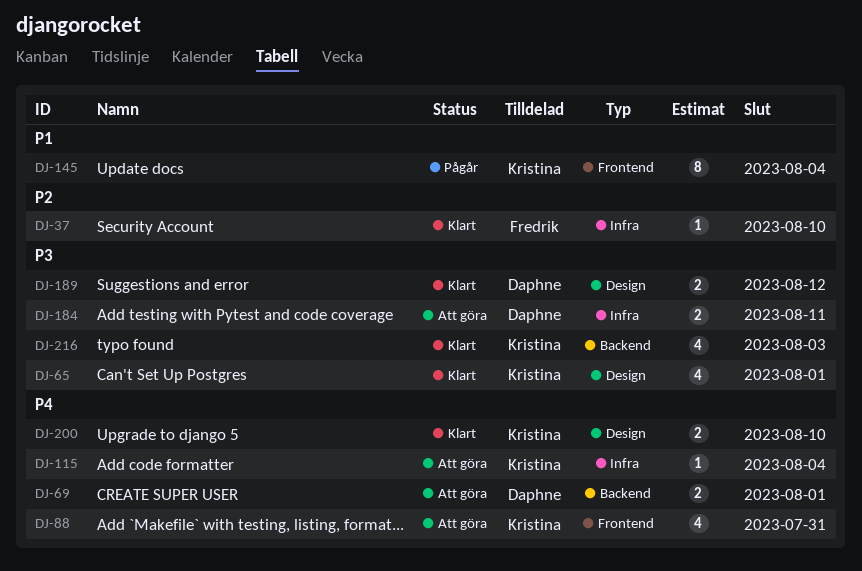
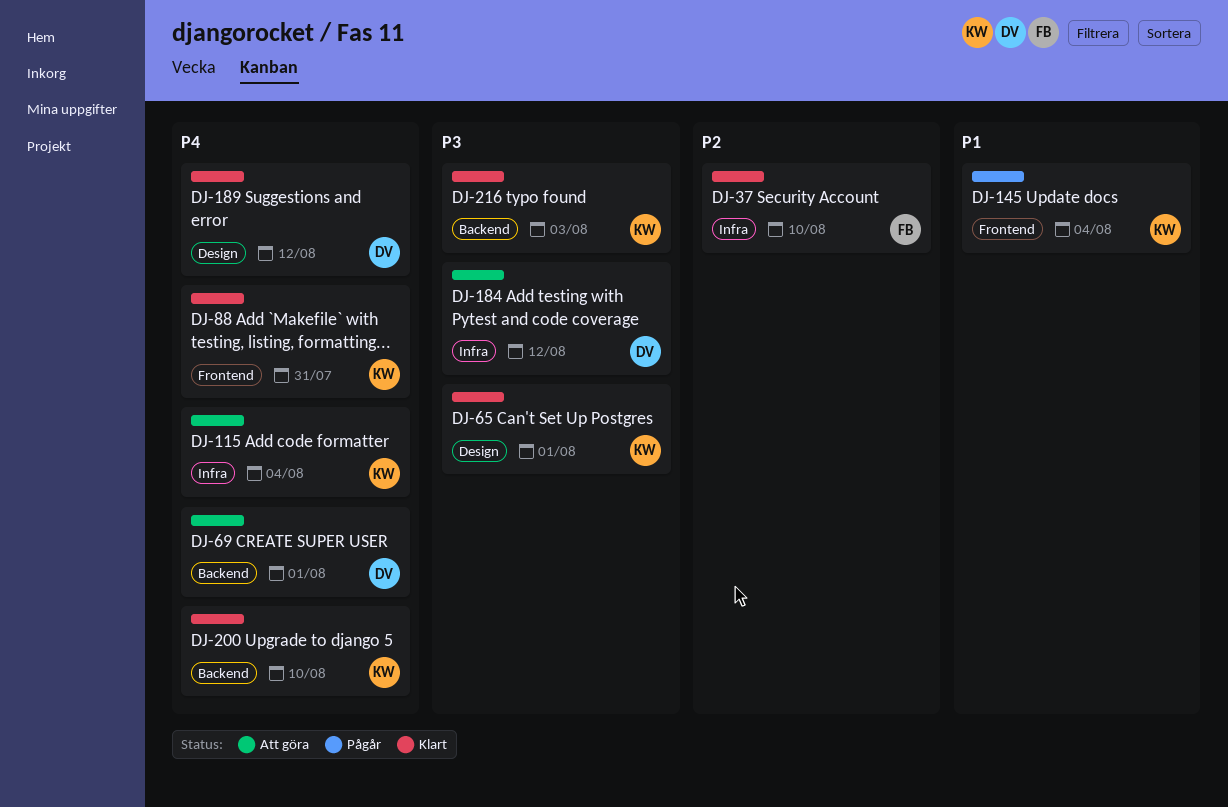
DJ-88, status: Att göra -> Klart
DJ-184, due: Aug 11 -> Aug 12
DJ-189, priority: P3 -> P4
DJ-200, label: Design -> Backend

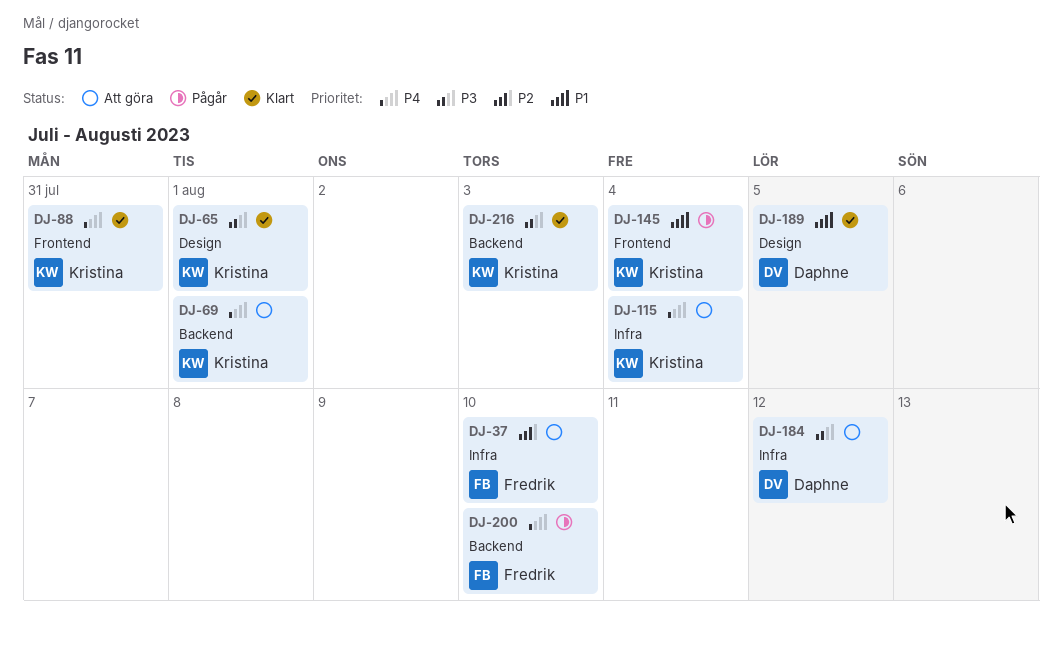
DJ-37, status: Klart -> Att göra
DJ-69, owner: Daphne -> Kristina
DJ-189, priority: P4 -> P1
DJ-189, due: Aug 12 -> Aug 5
DJ-200, status: Klart -> Pågår
DJ-200, owner: Kristina -> Fredrik

